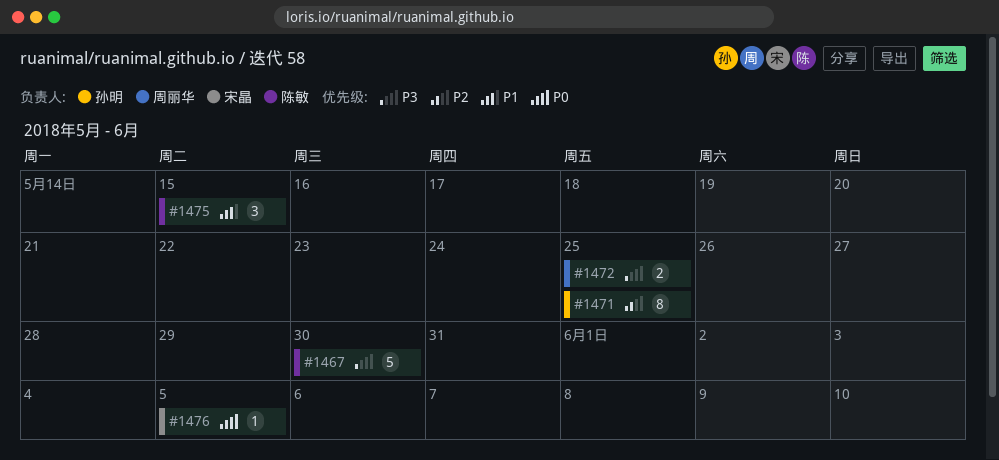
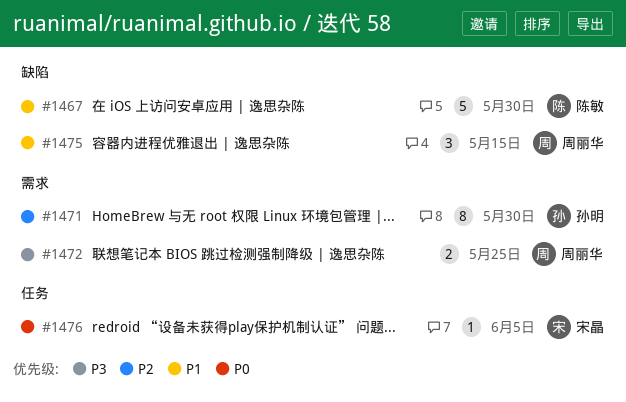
#1467, priority: P3 -> P1
#1471, due: May 25 -> May 30
#1475, owner: 陈敏 -> 周丽华

